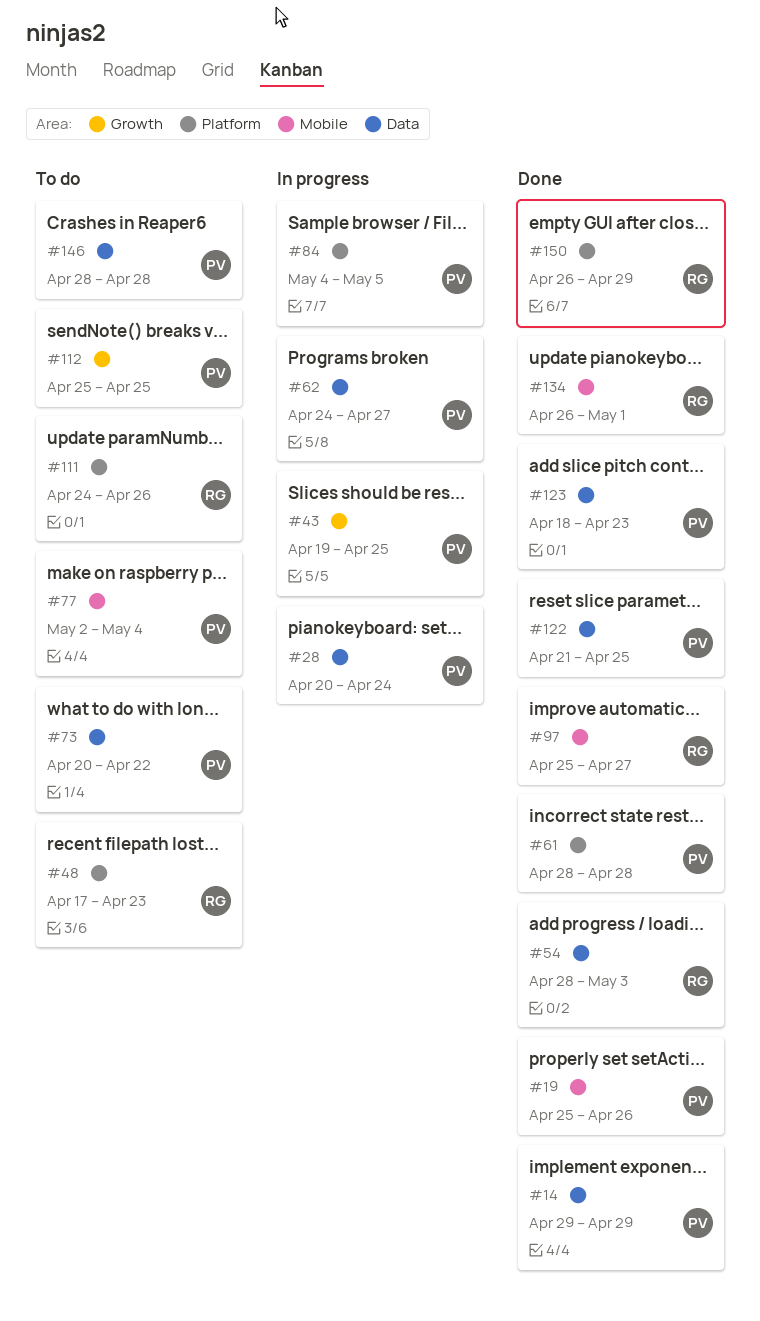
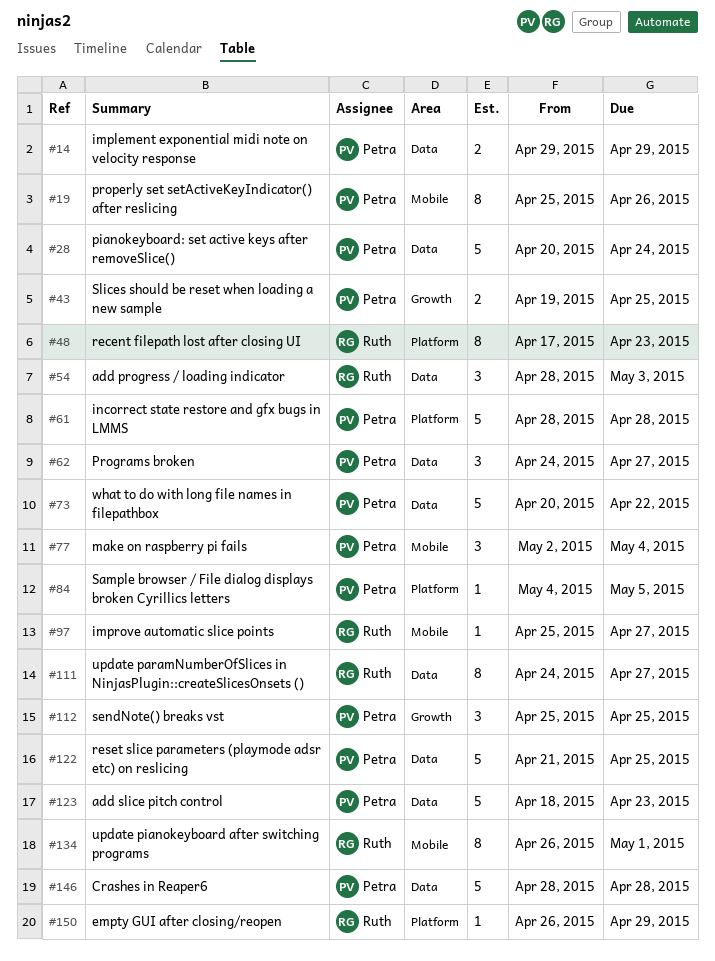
#111, label: Platform -> Data
#111, due: Apr 26 -> Apr 27

